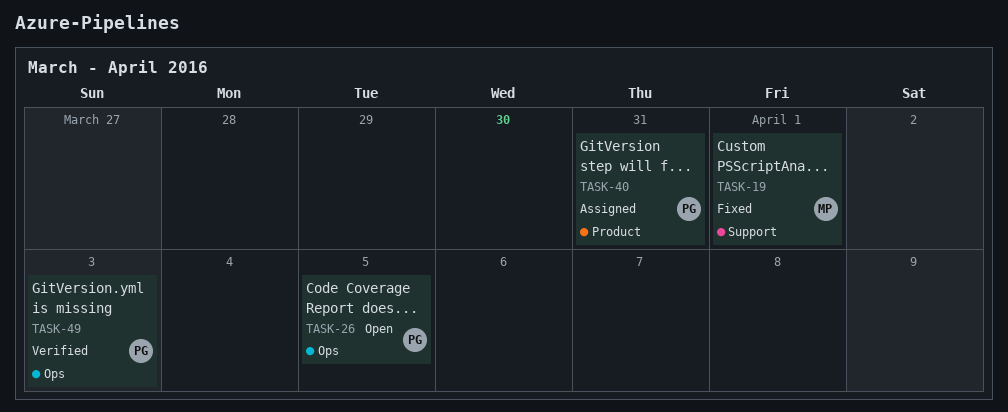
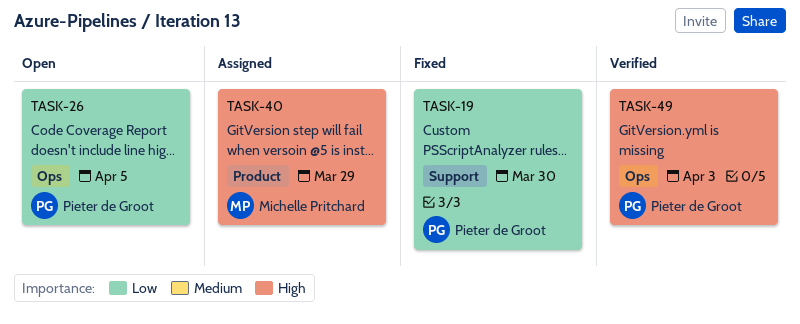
TASK-19, owner: Michelle Pritchard -> Pieter de Groot
TASK-19, due: Apr 1 -> Mar 30
TASK-40, owner: Pieter de Groot -> Michelle Pritchard
TASK-40, due: Mar 31 -> Mar 29

